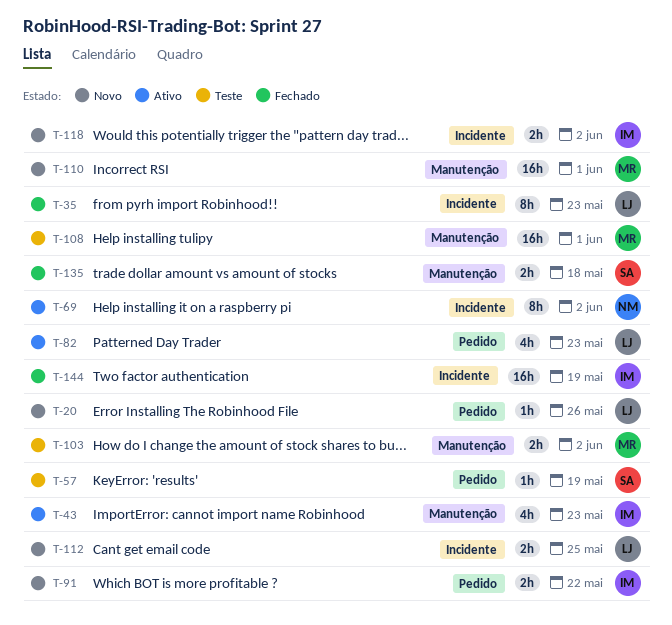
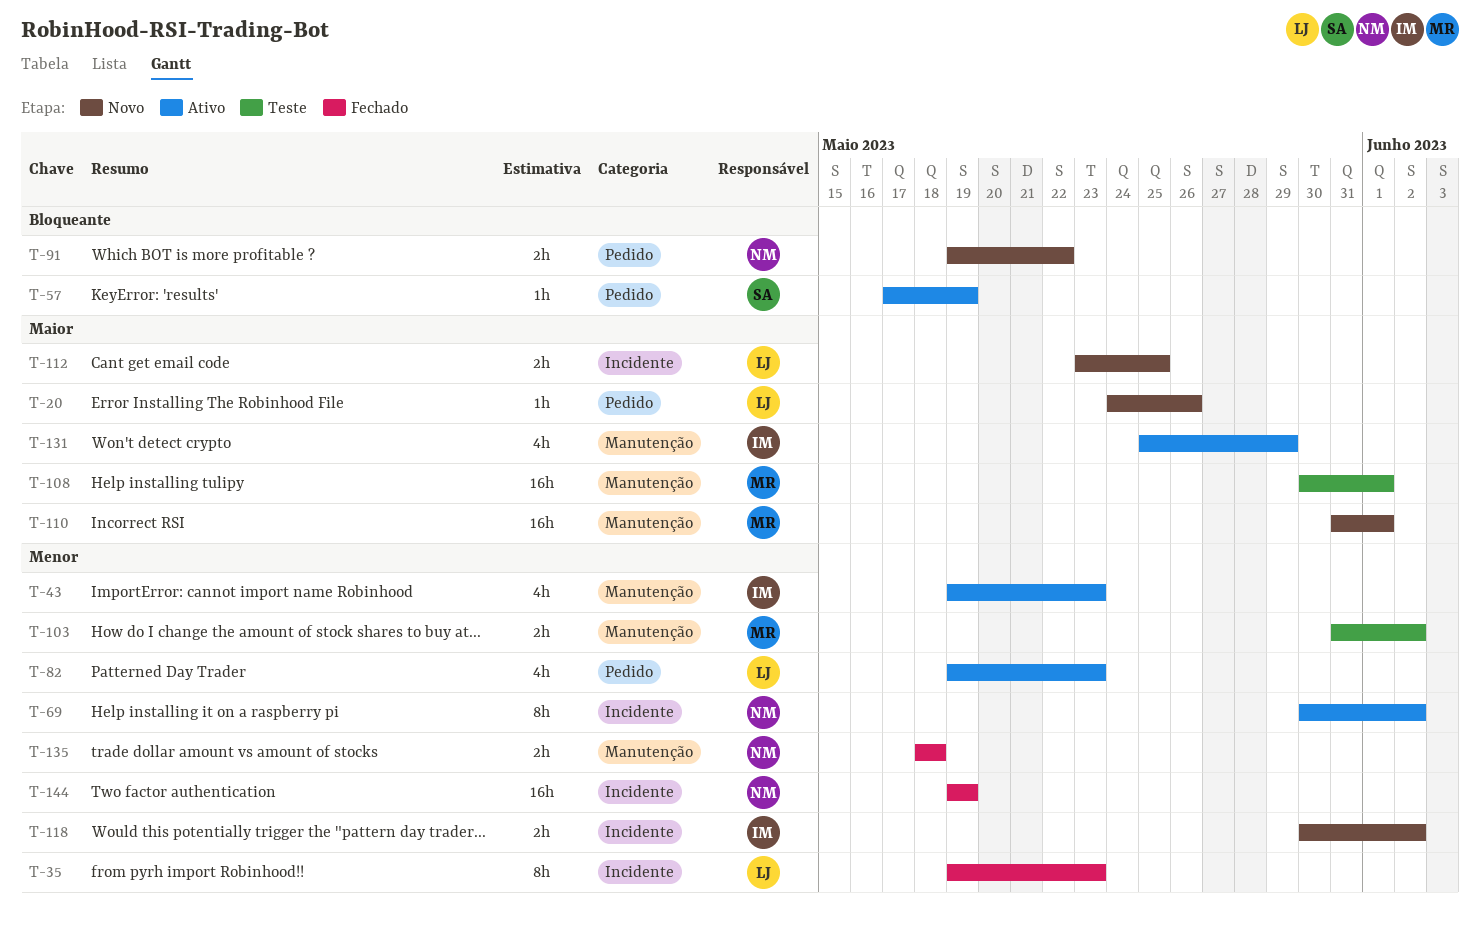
T-57, status: Teste -> Ativo
T-91, owner: IM -> NM
T-131: none -> present
T-135, owner: SA -> NM
T-144, owner: IM -> NM

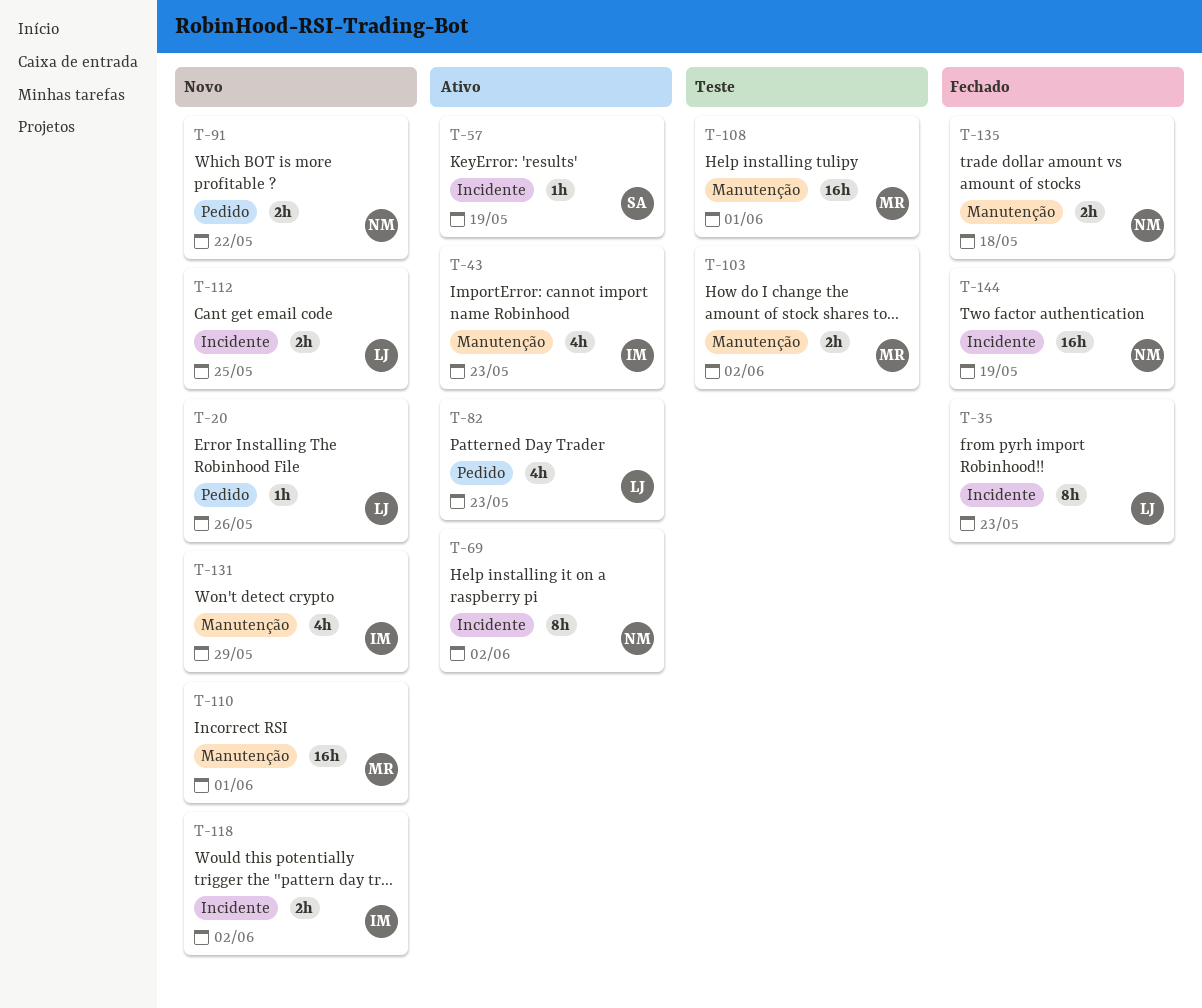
T-57, label: Pedido -> Incidente
T-131, status: Ativo -> Novo

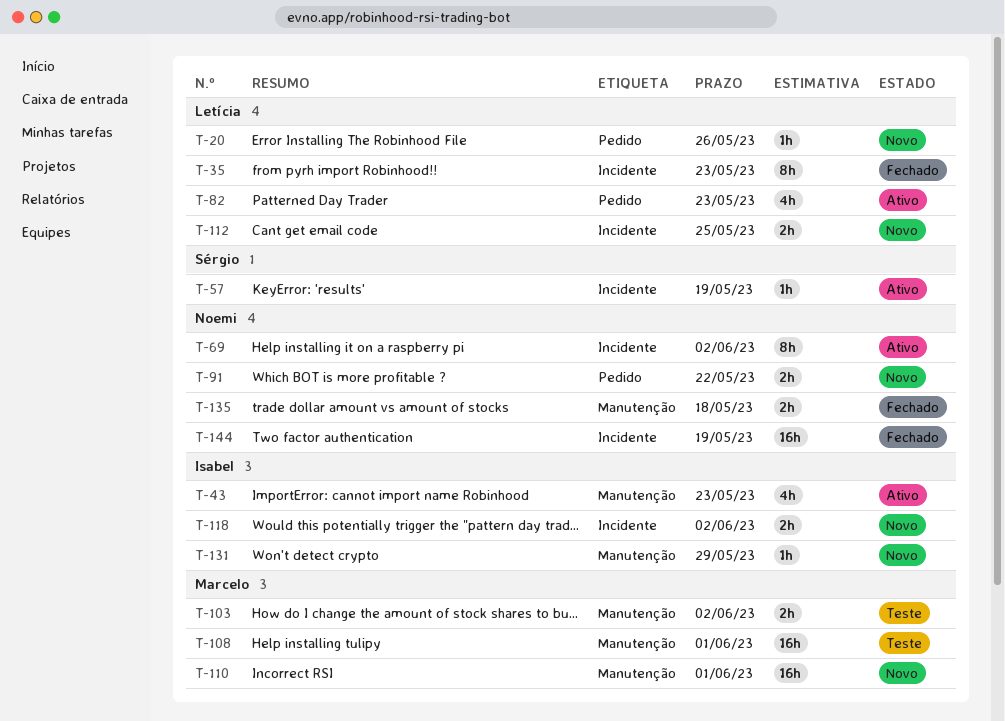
T-131, estimate: 4h -> 1h

